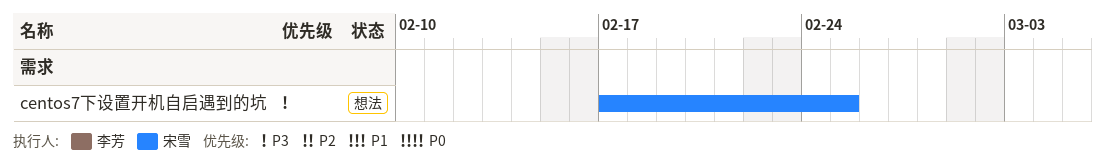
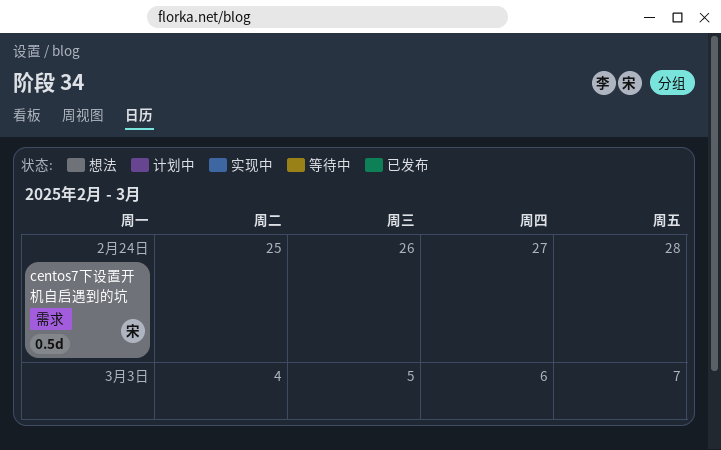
centos7下设置开机自启遇到的坑, due: Feb 25 -> Feb 24

